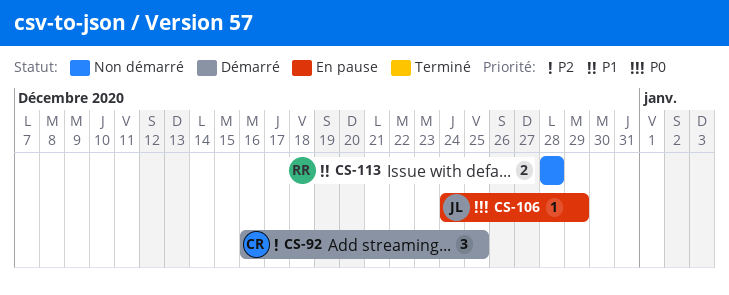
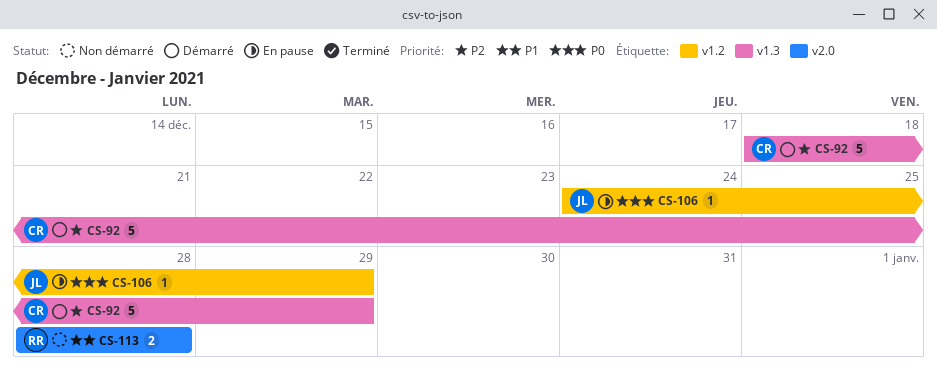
CS-92, estimate: 3 -> 5
CS-92, start: Dec 16 -> Dec 18
CS-92, due: Dec 25 -> Dec 29

